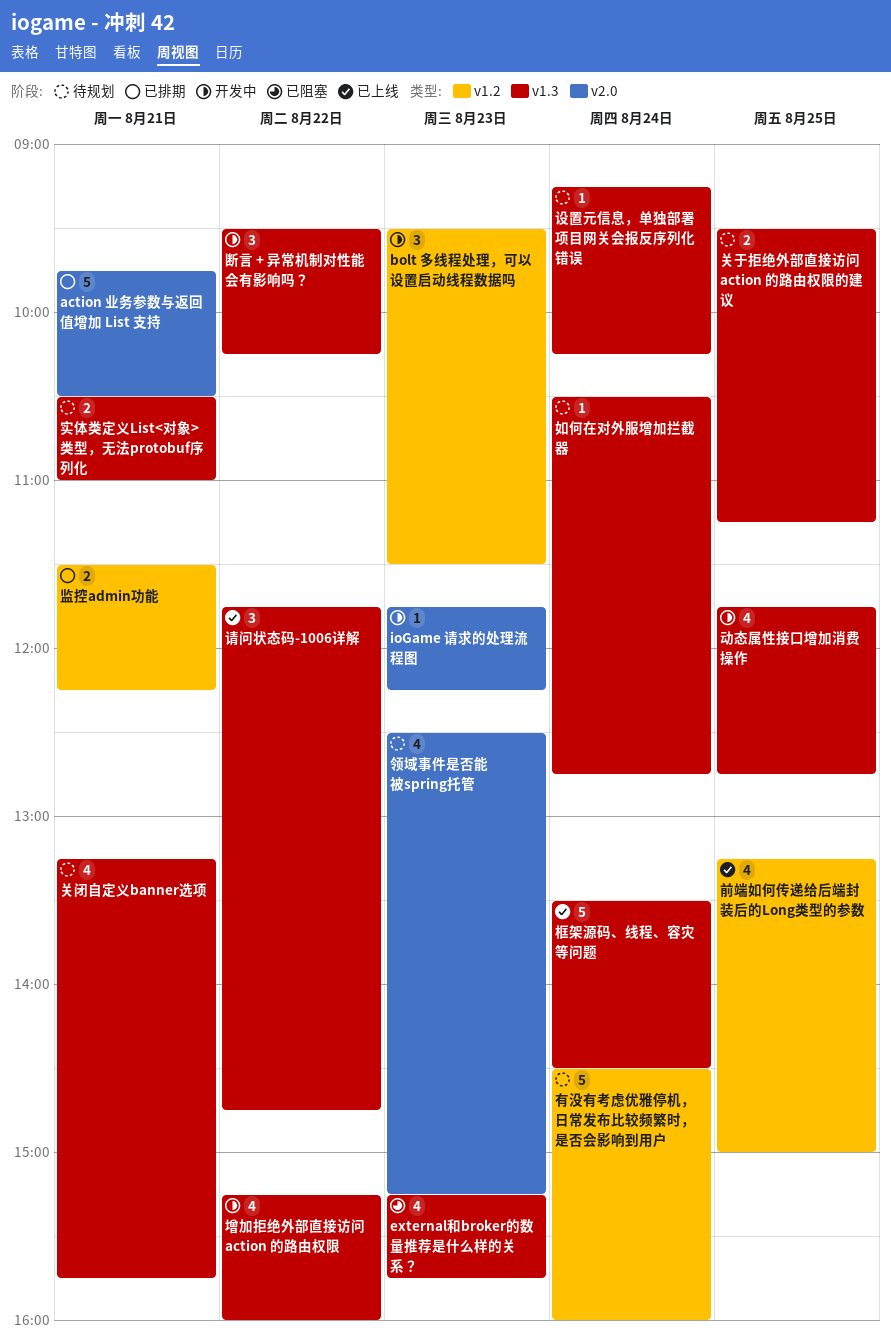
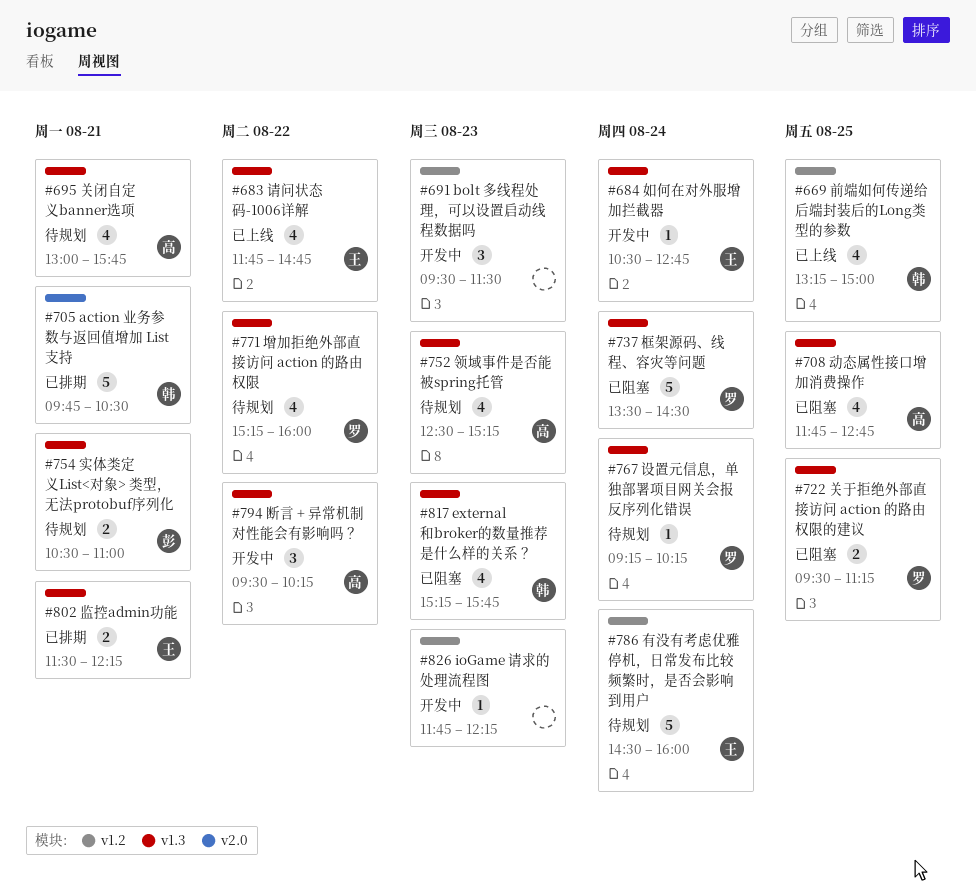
ioGame 请求的处理流程图, label: v2.0 -> v1.2
关于拒绝外部直接访问 action 的路由权限的建议, status: 待规划 -> 已阻塞
关闭自定义banner选项, begins: 13:15 -> 13:00
动态属性接口增加消费操作, status: 开发中 -> 已阻塞
增加拒绝外部直接访问 action 的路由权限, status: 开发中 -> 待规划
如何在对外服增加拦截器, status: 待规划 -> 开发中
框架源码、线程、容灾等问题, status: 已上线 -> 已阻塞
监控admin功能, label: v1.2 -> v1.3
请问状态码-1006详解, estimate: 3 -> 4
领域事件是否能被spring托管, label: v2.0 -> v1.3

